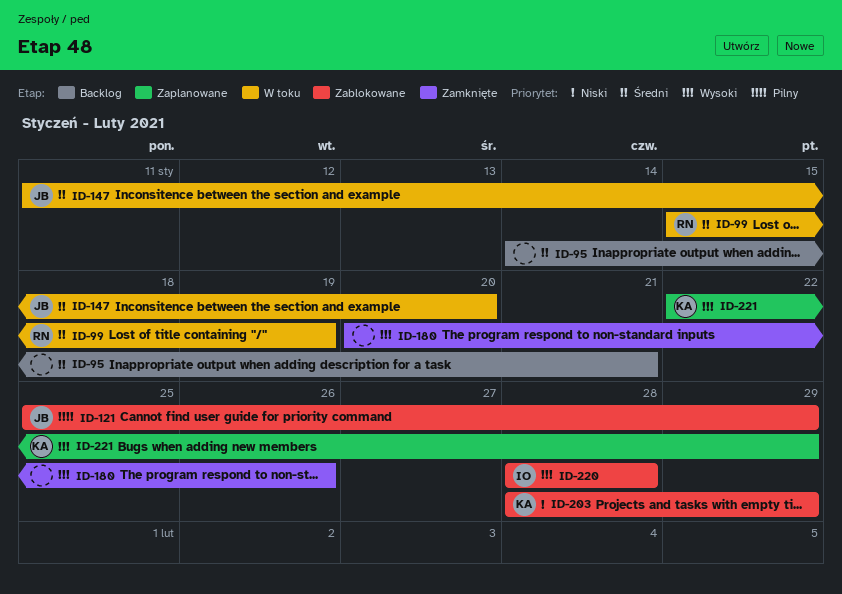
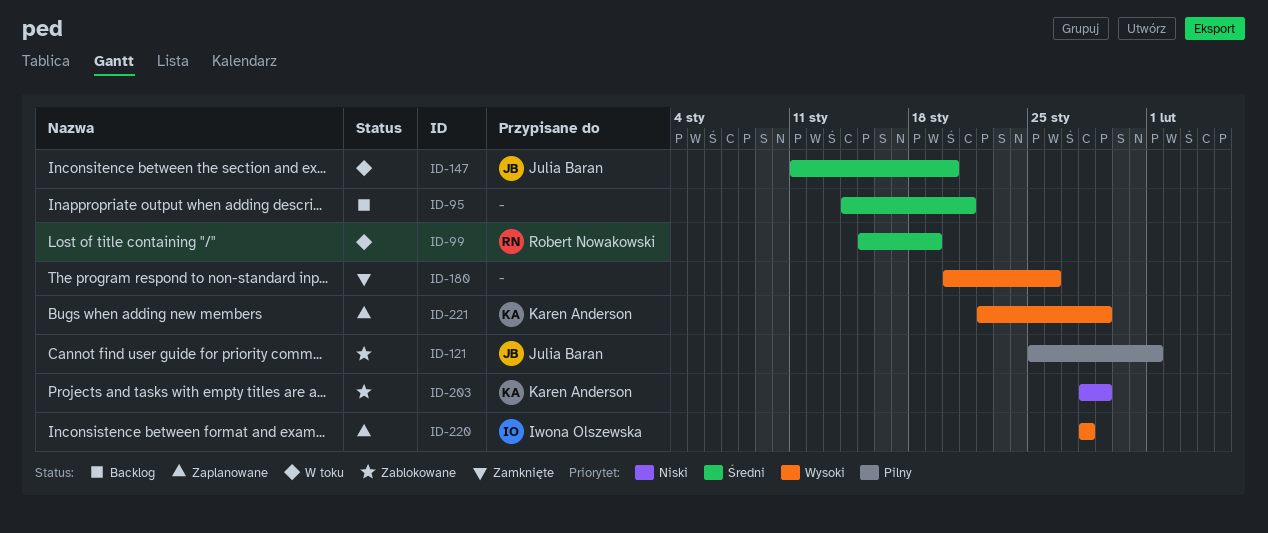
ID-121, due: Jan 29 -> Feb 1
ID-220, status: Zablokowane -> Zaplanowane

